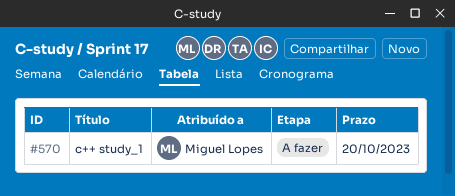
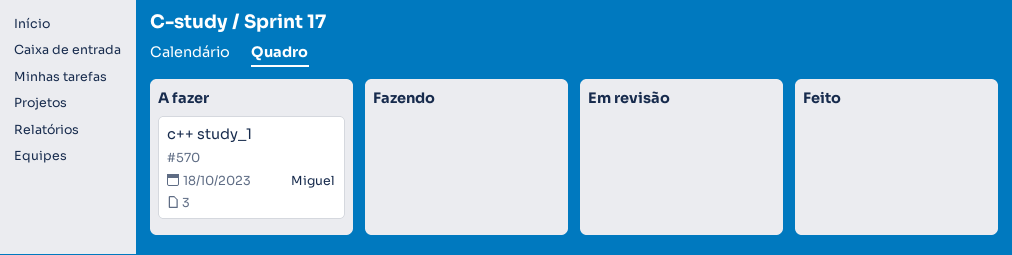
#570, due: Oct 20 -> Oct 18

